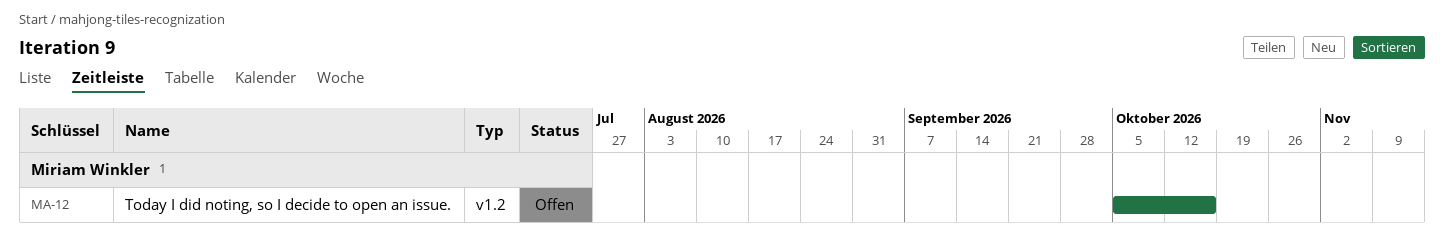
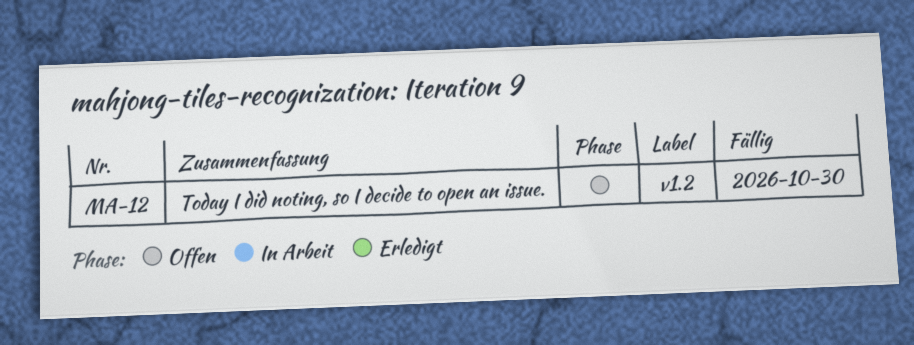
MA-12, due: Oct 16 -> Oct 30

